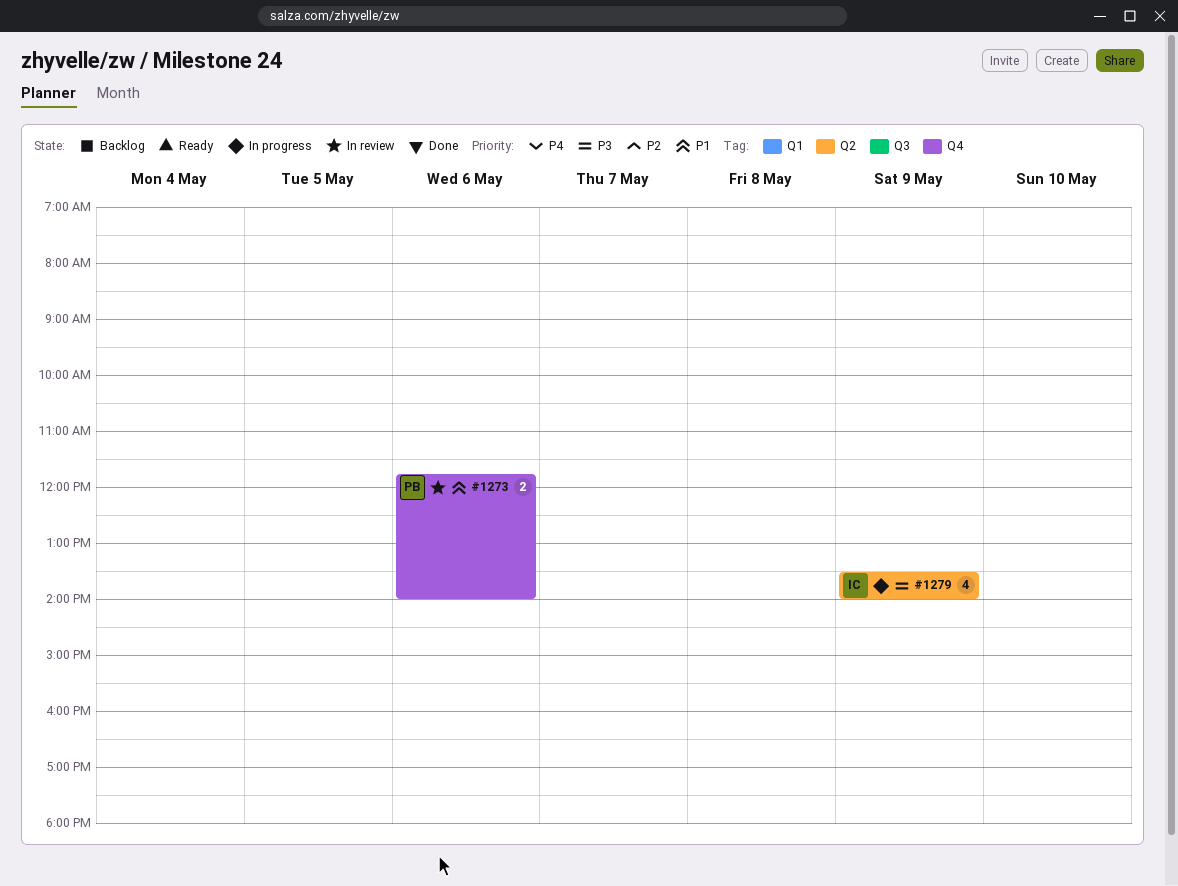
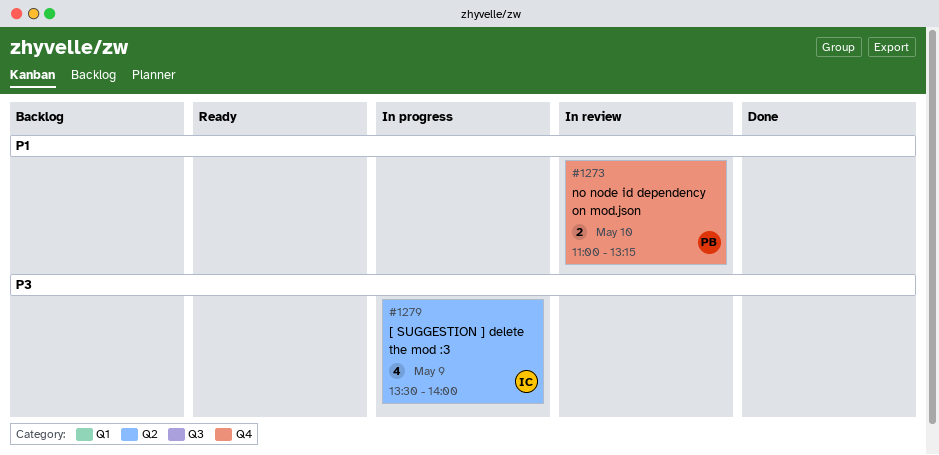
#1273, day: May 6 -> May 10
#1273, begins: 11:45 -> 11:00
#1273, ends: 14:00 -> 13:15

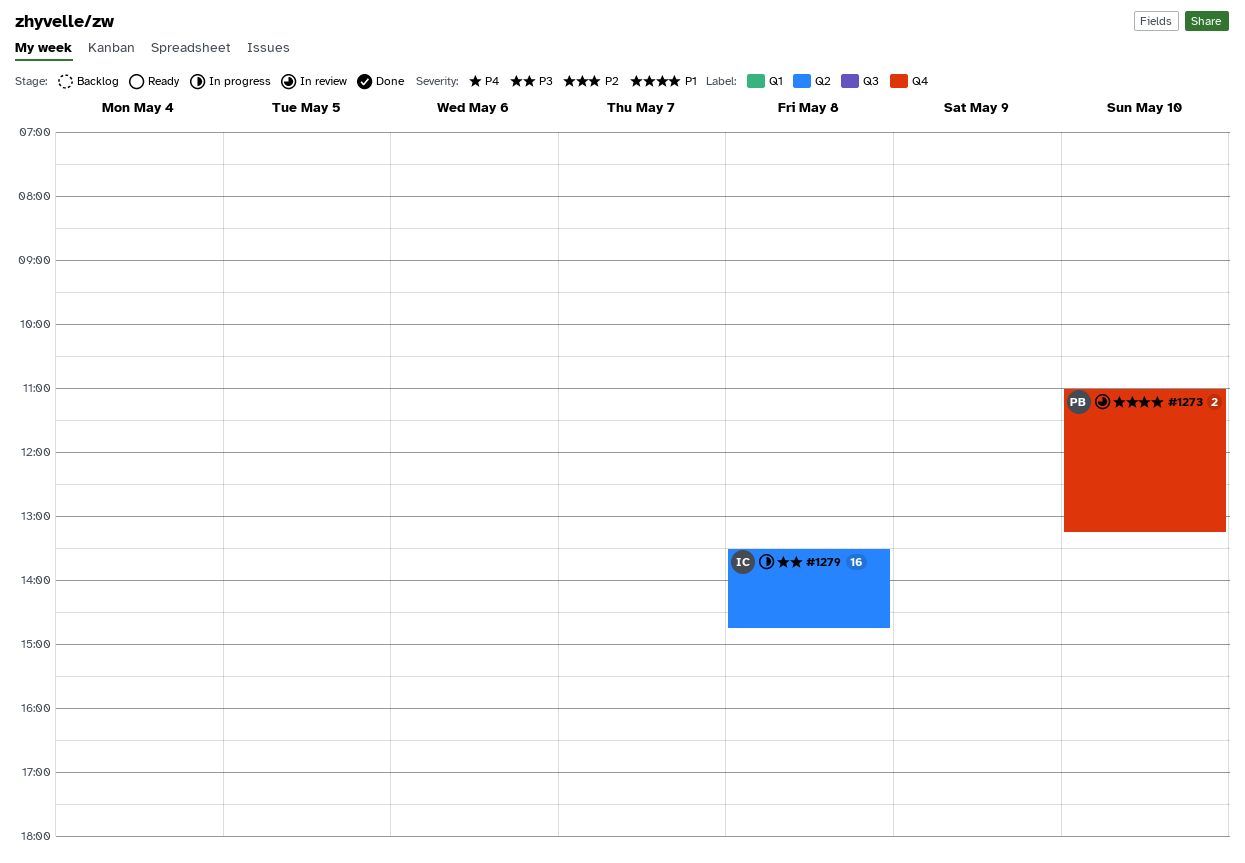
#1279, estimate: 4 -> 16
#1279, day: May 9 -> May 8
#1279, ends: 14:00 -> 14:45

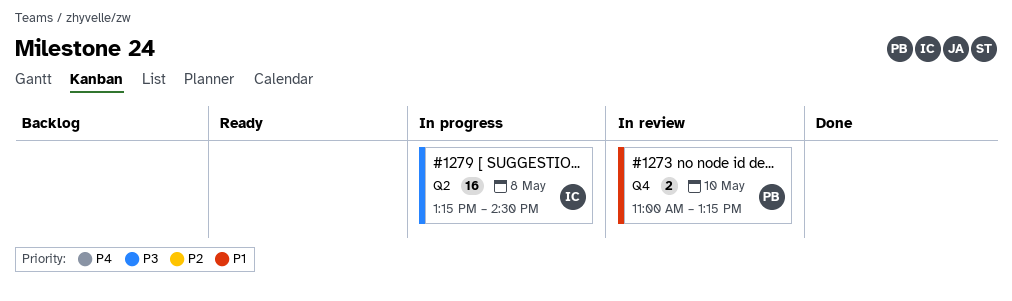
#1279, begins: 13:30 -> 13:15
#1279, ends: 14:45 -> 14:30

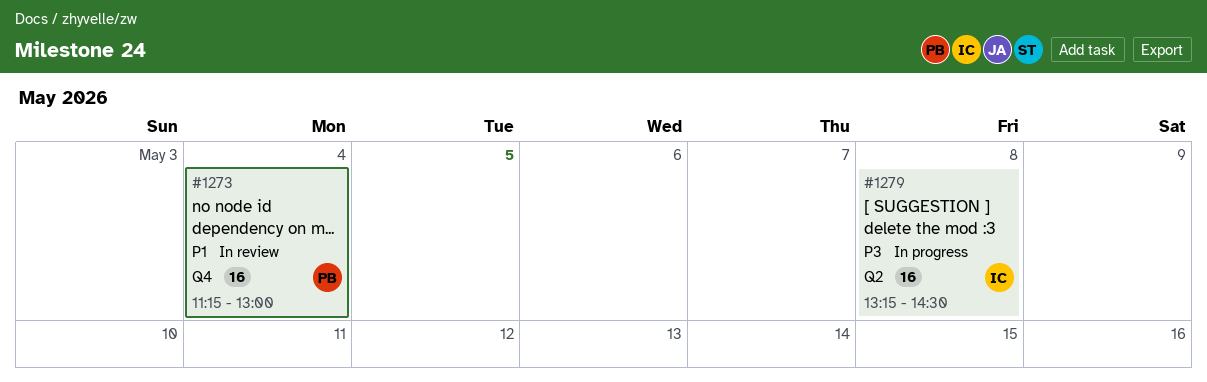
#1273, estimate: 2 -> 16
#1273, day: May 10 -> May 4
#1273, begins: 11:00 -> 11:15
#1273, ends: 13:15 -> 13:00

